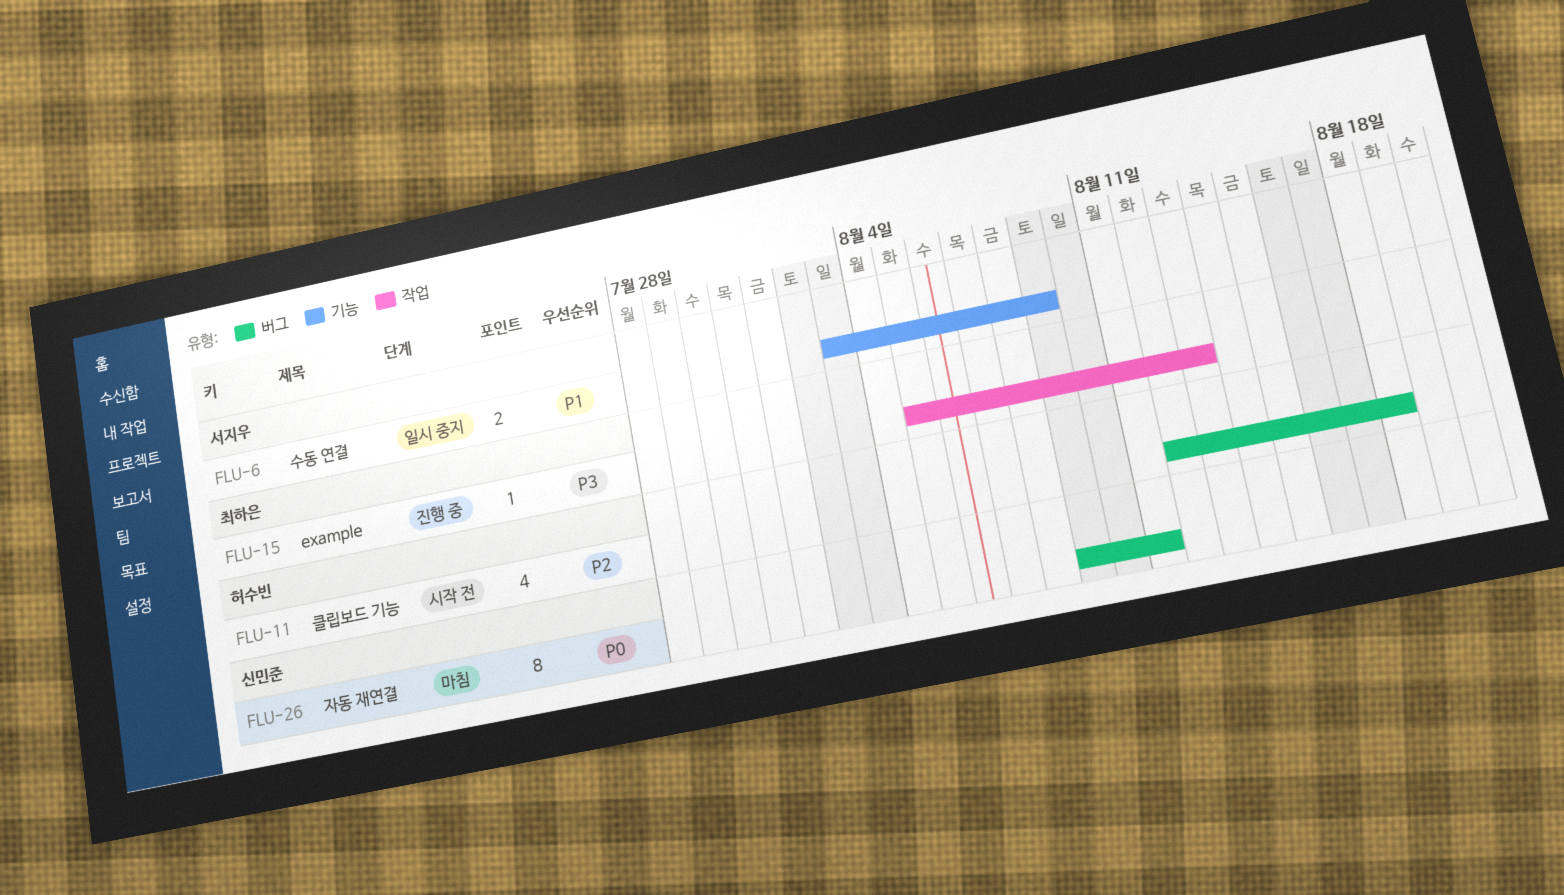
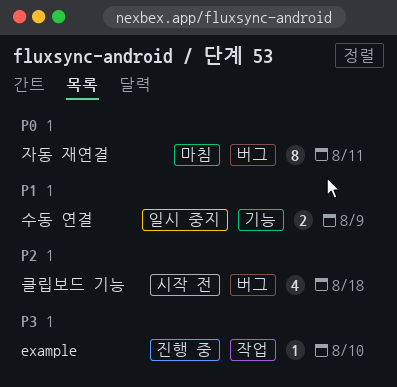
example, due: Aug 13 -> Aug 10

